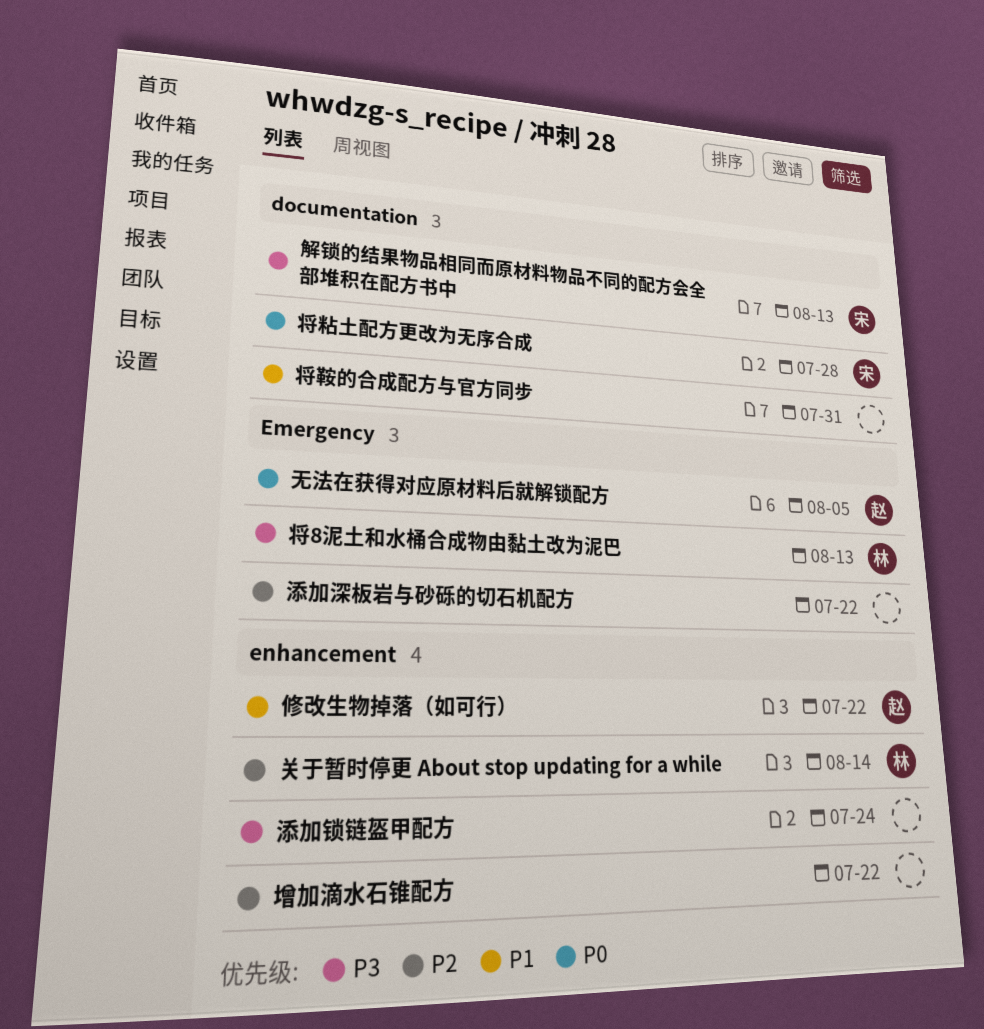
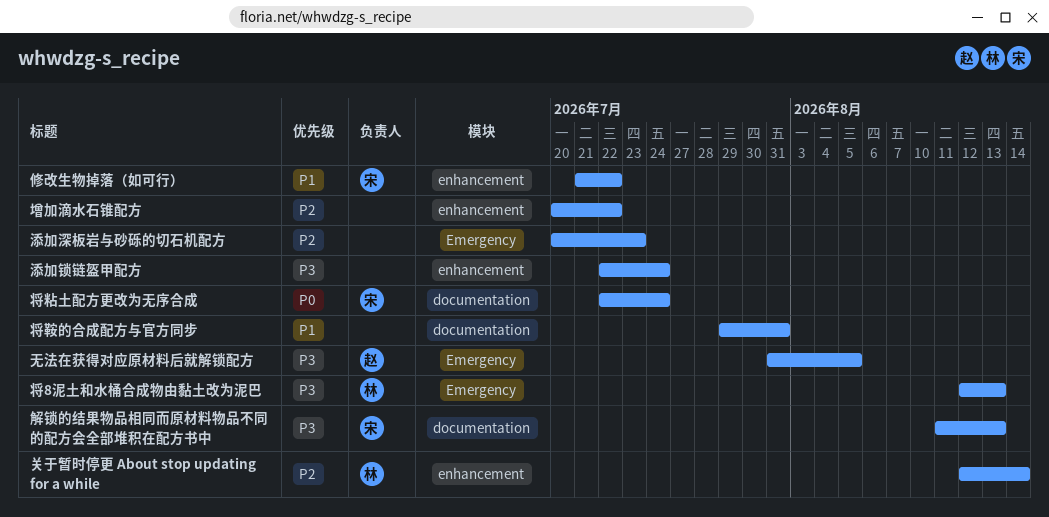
修改生物掉落（如可行）, owner: 赵 -> 宋
将粘土配方更改为无序合成, due: Jul 28 -> Jul 24
无法在获得对应原材料后就解锁配方, priority: P0 -> P3
添加深板岩与砂砾的切石机配方, due: Jul 22 -> Jul 23

